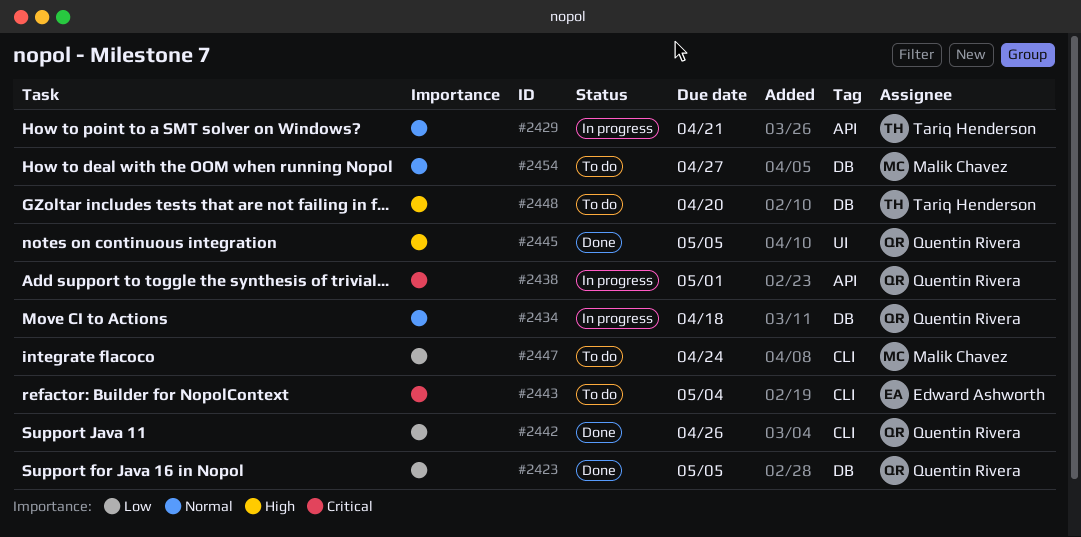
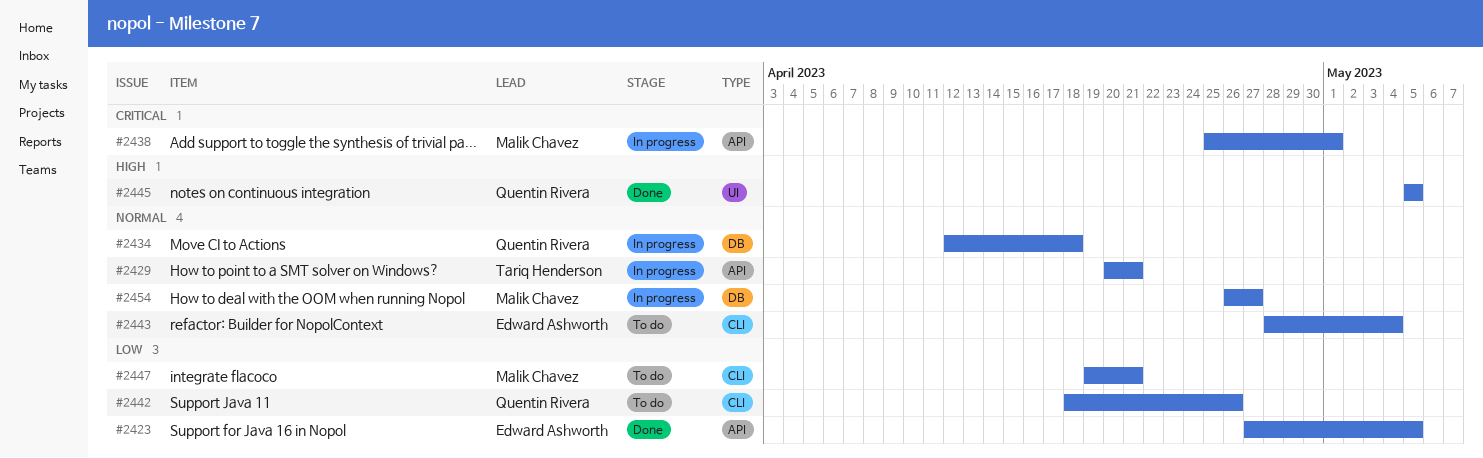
#2423, owner: Quentin Rivera -> Edward Ashworth
#2423, label: DB -> API
#2438, owner: Quentin Rivera -> Malik Chavez
#2442, status: Done -> To do
#2443, priority: Critical -> Normal
#2447, due: Apr 24 -> Apr 21
#2448: present -> none
#2454, status: To do -> In progress

